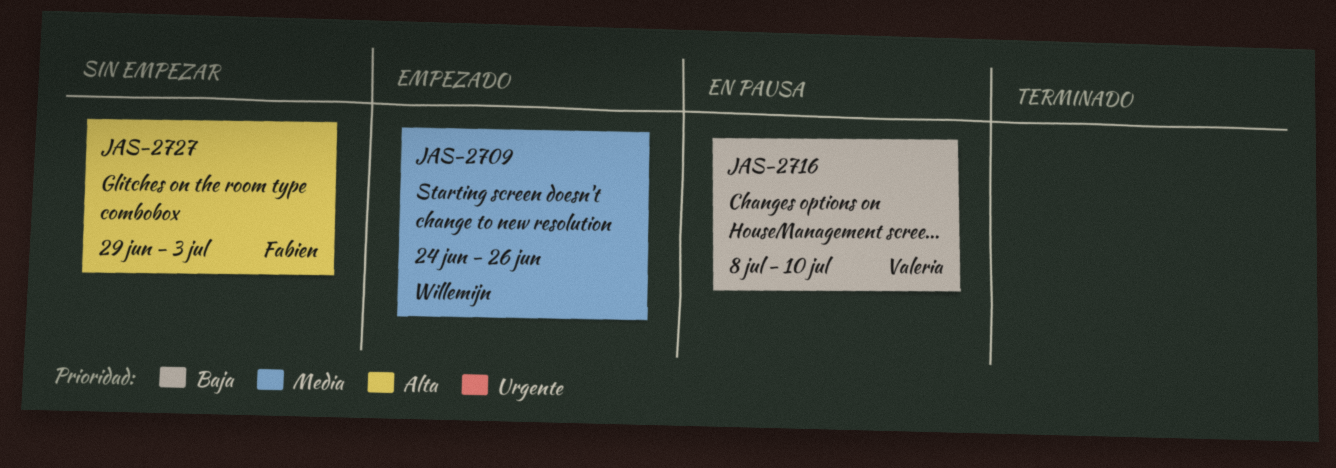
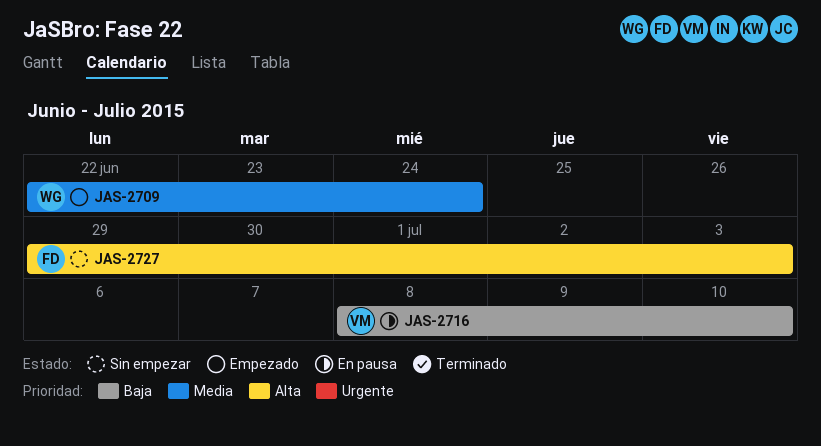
JAS-2709, start: Jun 24 -> Jun 22
JAS-2709, due: Jun 26 -> Jun 24

